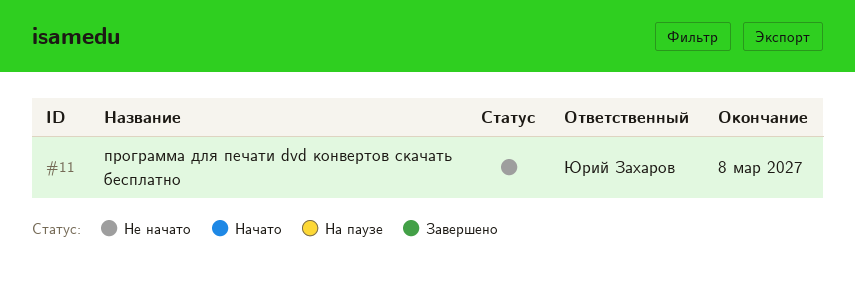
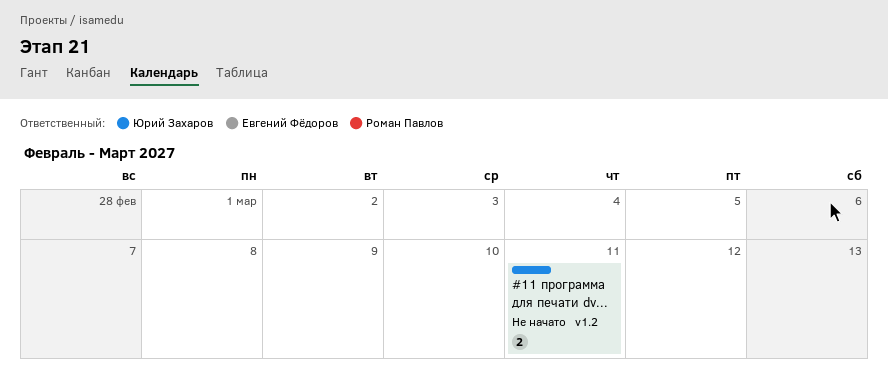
#11, due: Mar 8 -> Mar 11

